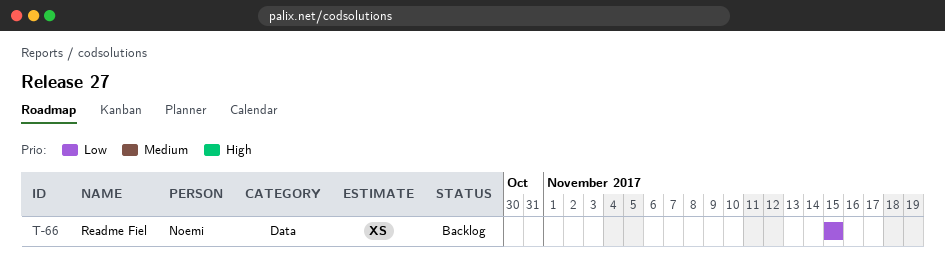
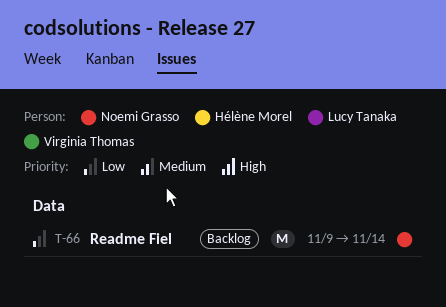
T-66, estimate: XS -> M
T-66, start: Nov 15 -> Nov 9
T-66, due: Nov 15 -> Nov 14

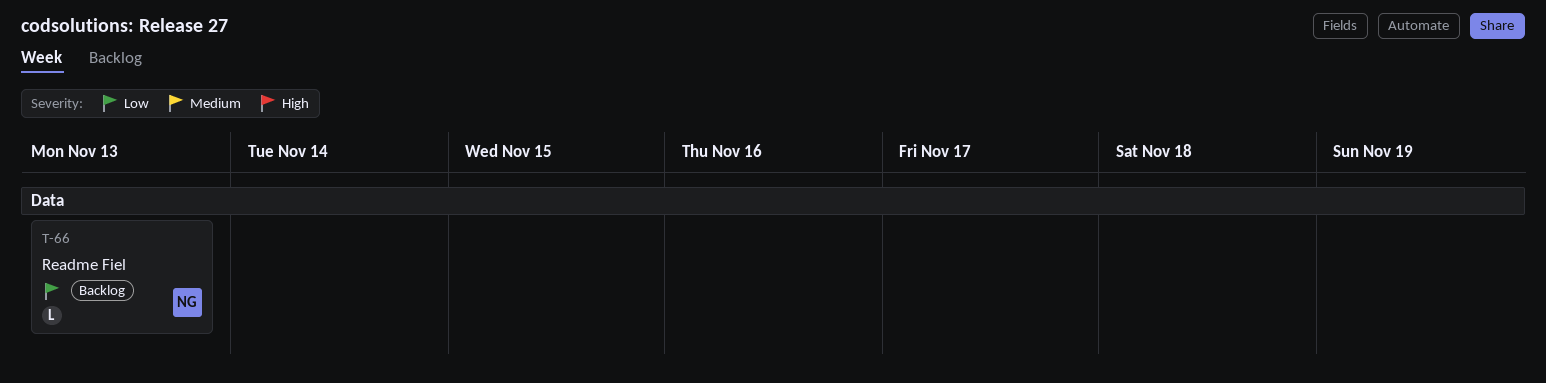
T-66, estimate: M -> L
T-66, due: Nov 14 -> Nov 13

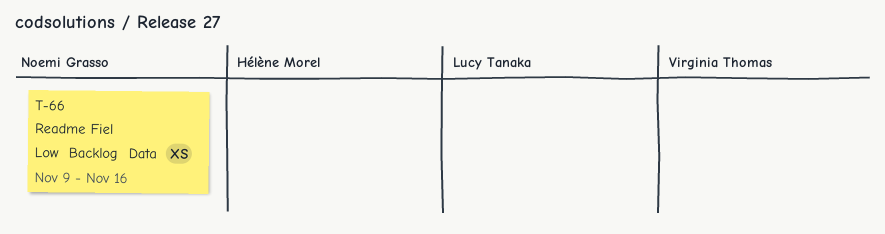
T-66, estimate: L -> XS
T-66, due: Nov 13 -> Nov 16

